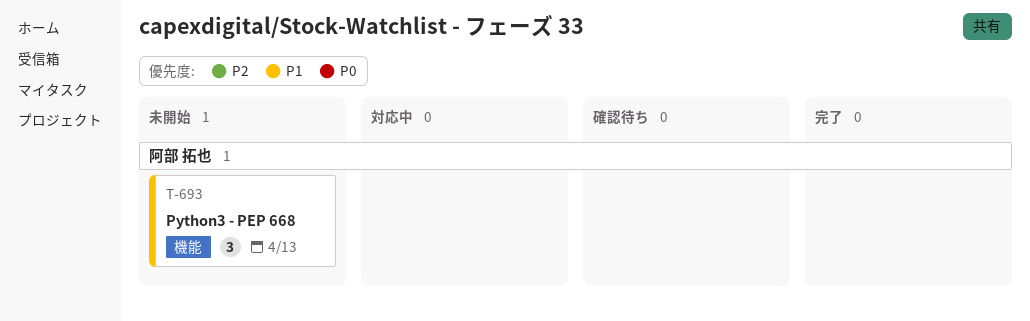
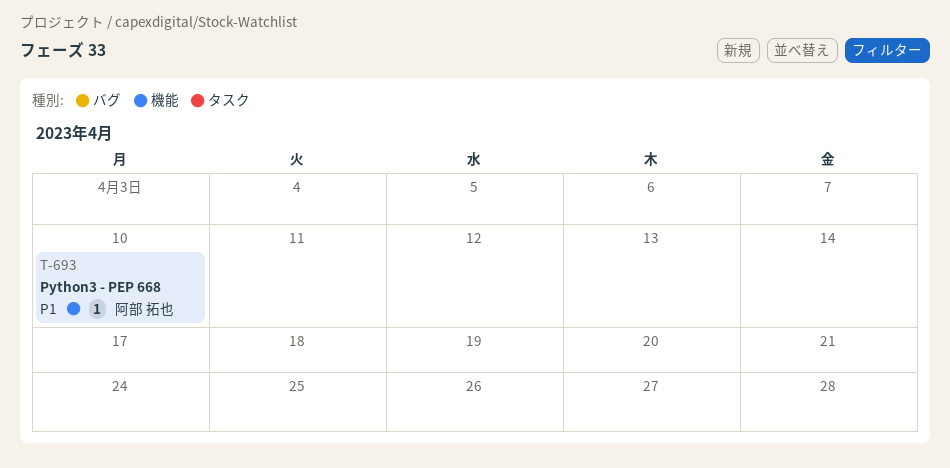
T-693, estimate: 3 -> 1
T-693, due: Apr 13 -> Apr 10

